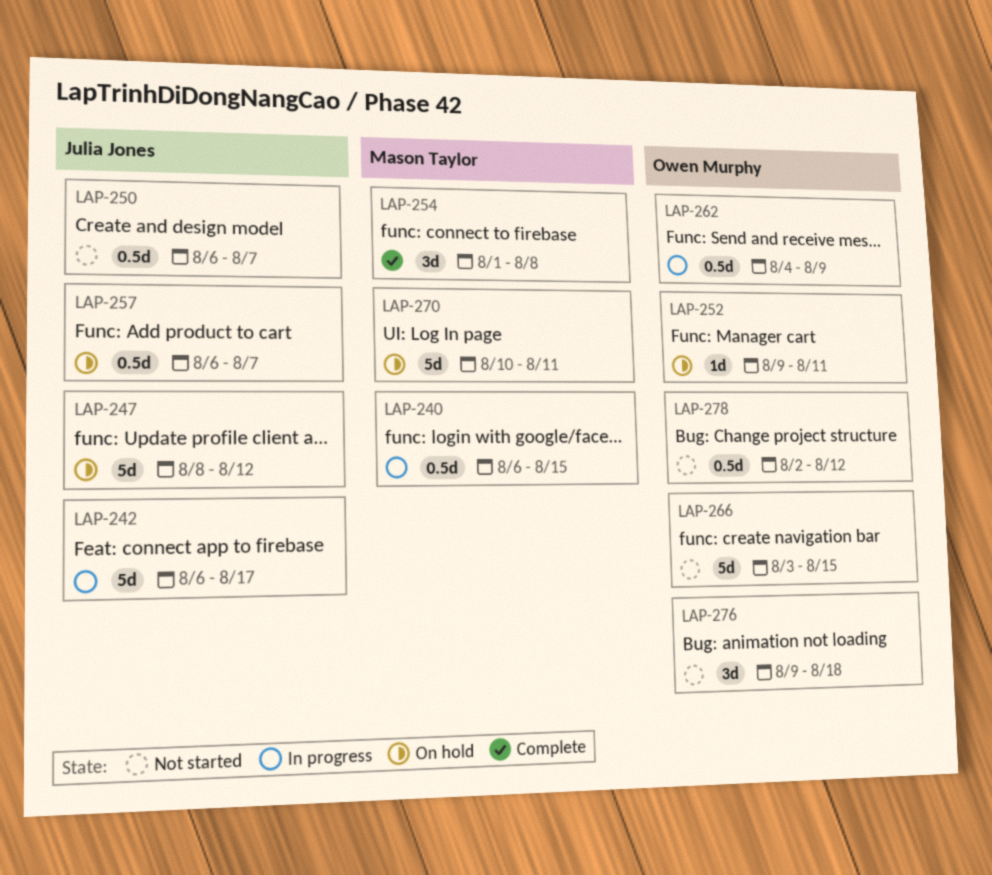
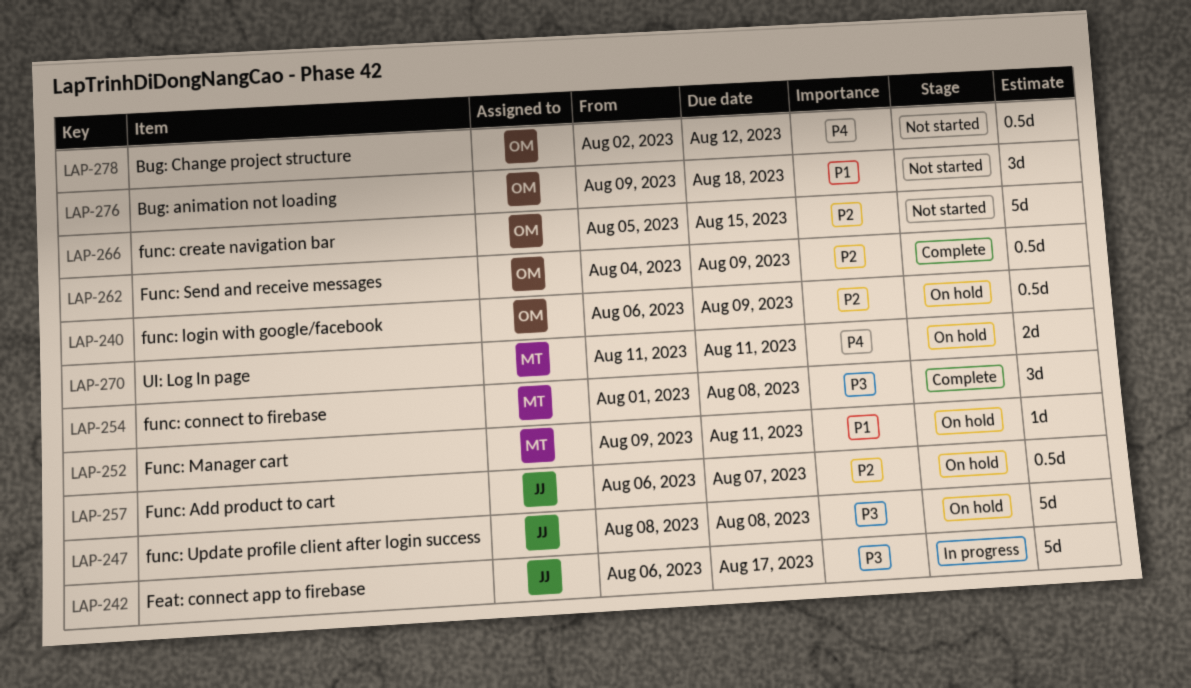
LAP-240, status: In progress -> On hold
LAP-240, owner: Mason Taylor -> Owen Murphy
LAP-240, due: Aug 15 -> Aug 9
LAP-247, due: Aug 12 -> Aug 8
LAP-250: present -> none
LAP-252, owner: Owen Murphy -> Mason Taylor
LAP-262, status: In progress -> Complete
LAP-266, start: Aug 3 -> Aug 5
LAP-270, estimate: 5d -> 2d
LAP-270, start: Aug 10 -> Aug 11

